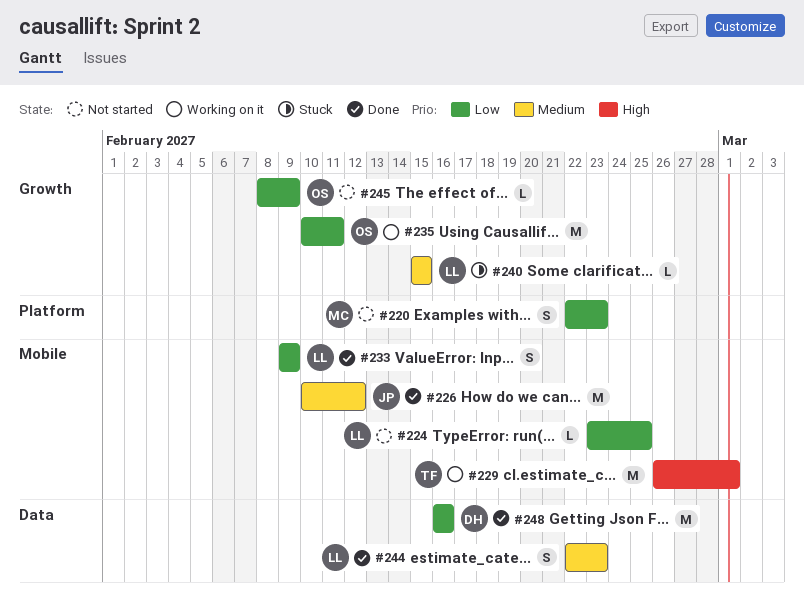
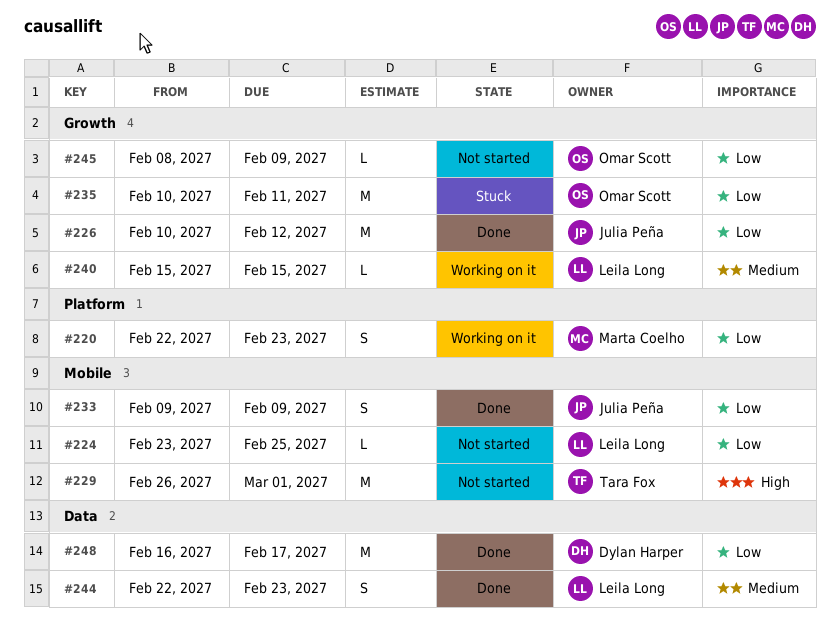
#220, status: Not started -> Working on it
#226, priority: Medium -> Low
#226, label: Mobile -> Growth
#229, status: Working on it -> Not started
#233, owner: Leila Long -> Julia Peña
#235, status: Working on it -> Stuck
#240, status: Stuck -> Working on it
#248, due: Feb 16 -> Feb 17

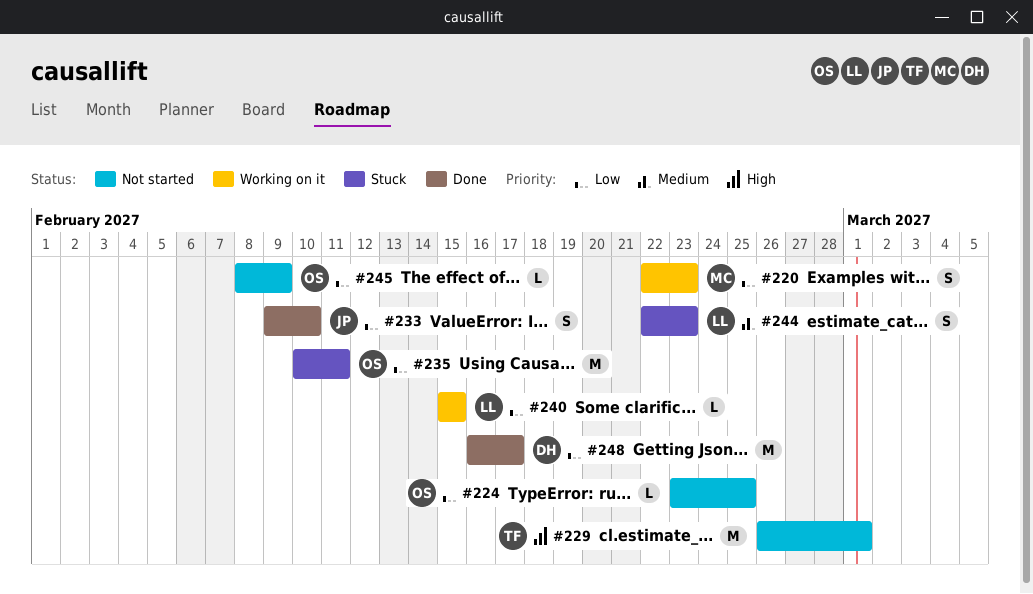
#224, owner: Leila Long -> Omar Scott
#226: present -> none
#233, due: Feb 9 -> Feb 10
#240, priority: Medium -> Low
#244, status: Done -> Stuck

